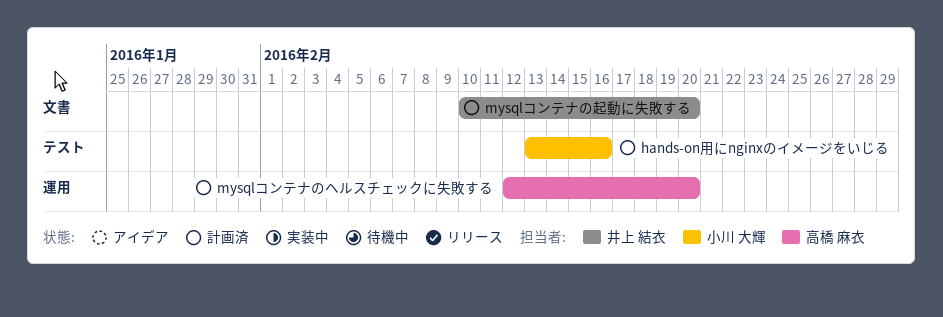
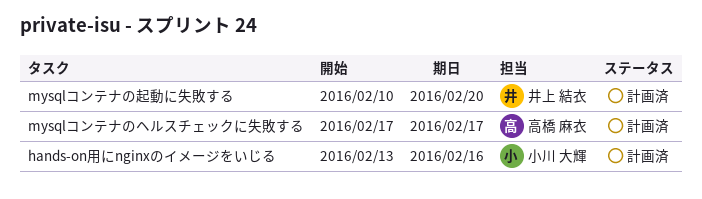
mysqlコンテナのヘルスチェックに失敗する, start: Feb 12 -> Feb 17
mysqlコンテナのヘルスチェックに失敗する, due: Feb 20 -> Feb 17

